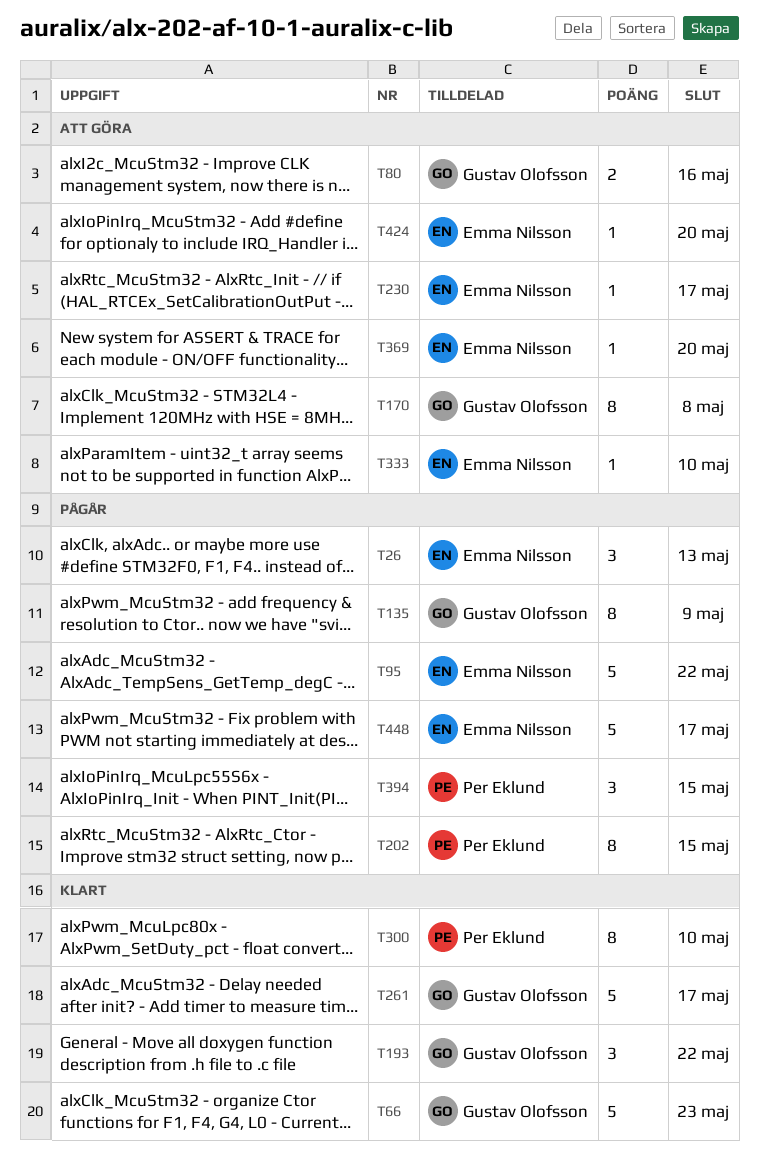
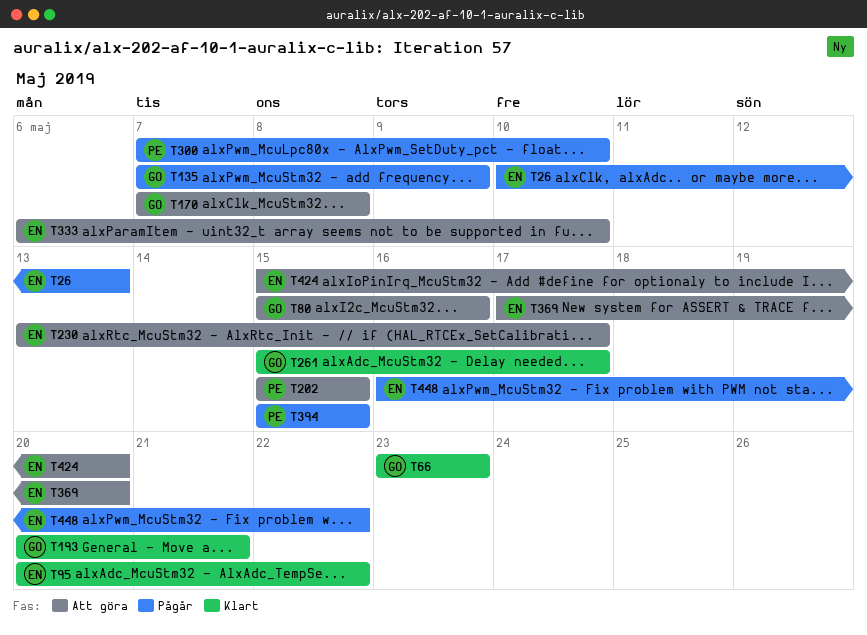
T95, status: Pågår -> Klart
T193, due: May 22 -> May 21
T202, status: Pågår -> Att göra
T300, status: Klart -> Pågår
T448, due: May 17 -> May 22

